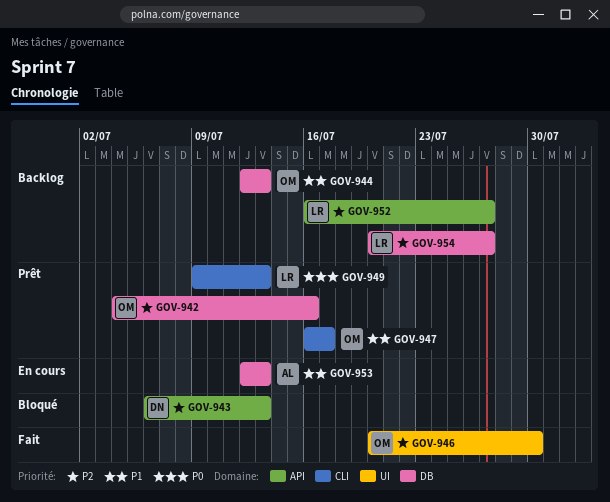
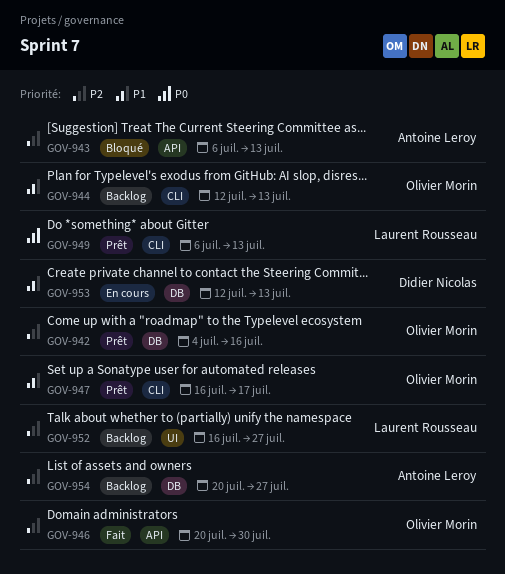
GOV-943, owner: Didier Nicolas -> Antoine Leroy
GOV-944, label: DB -> CLI
GOV-946, label: UI -> API
GOV-949, start: Jul 9 -> Jul 6
GOV-952, label: API -> UI
GOV-953, owner: Antoine Leroy -> Didier Nicolas
GOV-954, owner: Laurent Rousseau -> Antoine Leroy

